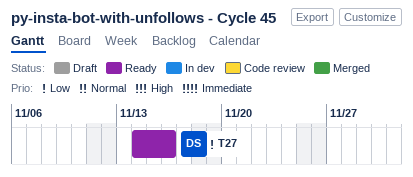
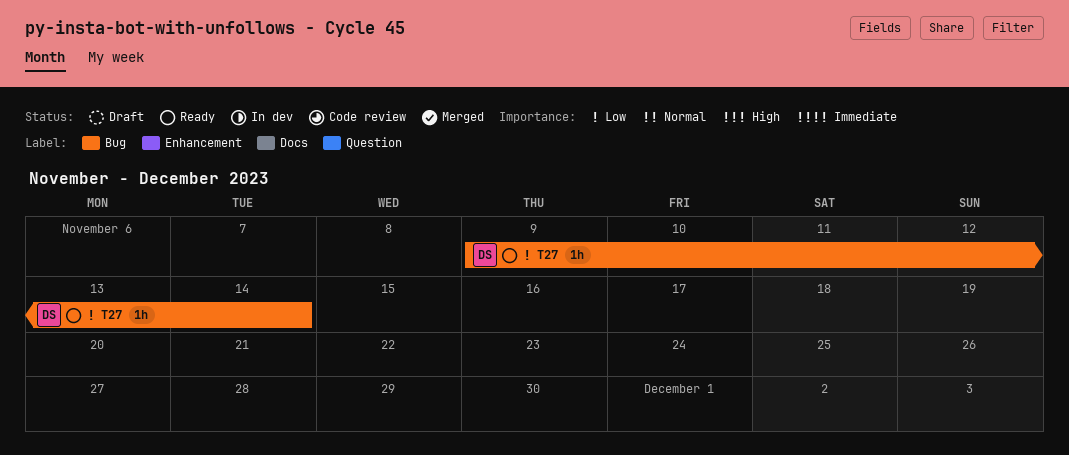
T27, start: Nov 14 -> Nov 9
T27, due: Nov 16 -> Nov 14

